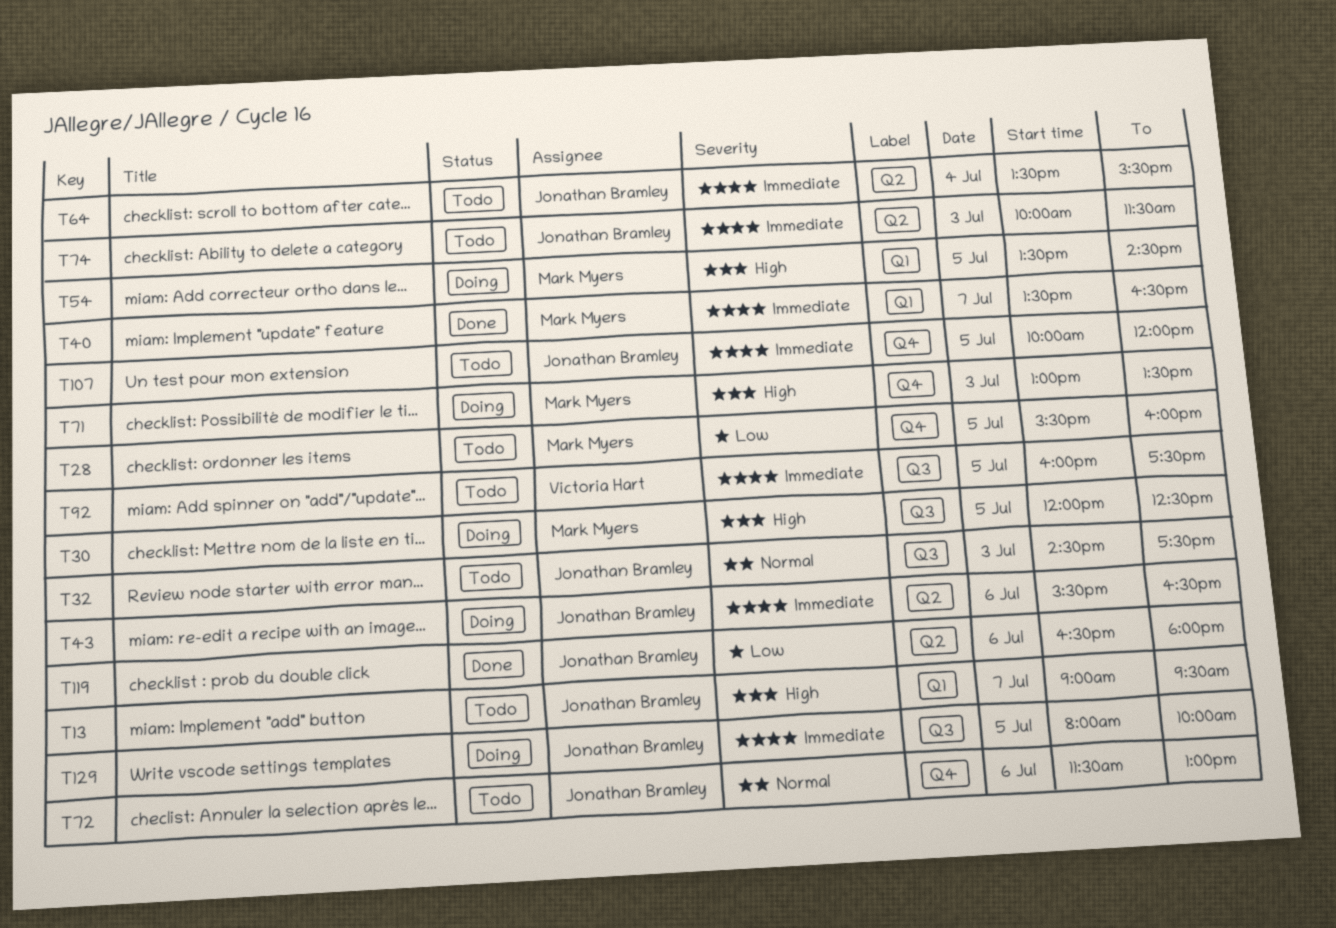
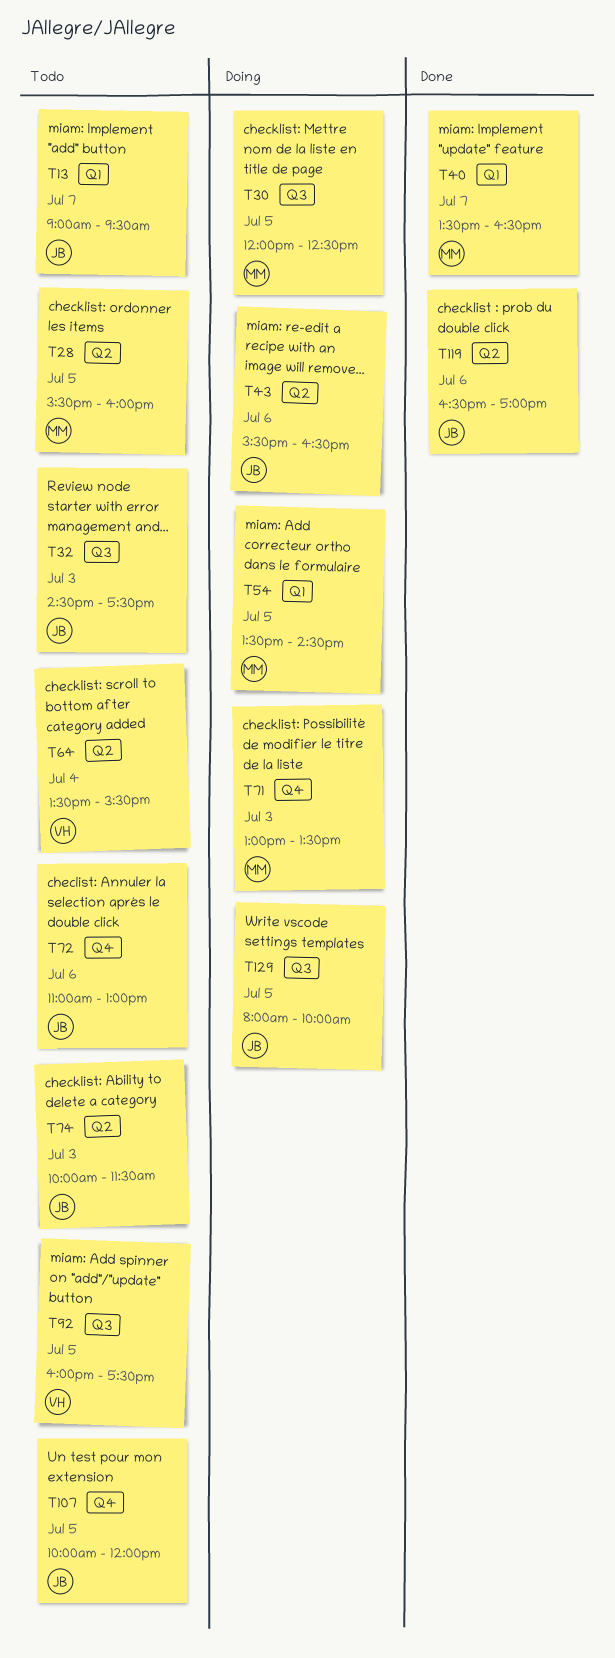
T28, label: Q4 -> Q2
T64, owner: Jonathan Bramley -> Victoria Hart
T72, begins: 11:30 -> 11:00
T119, ends: 18:00 -> 17:00

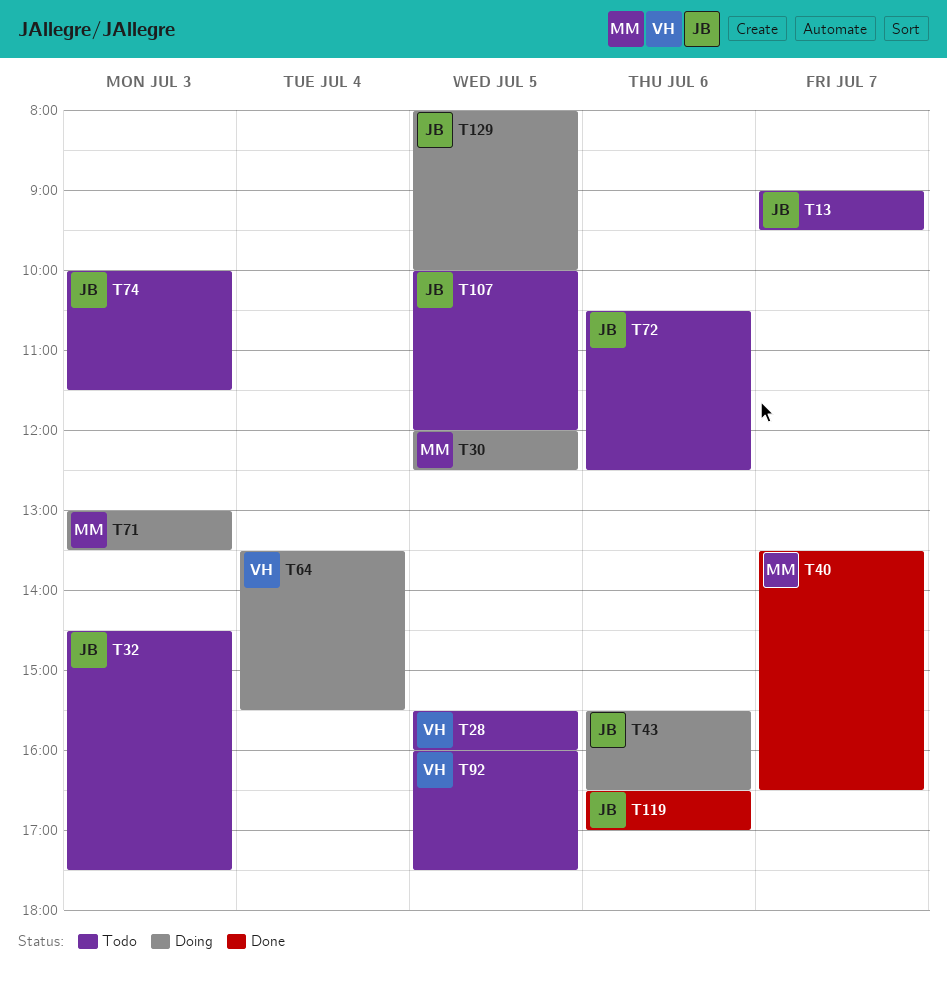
T28, owner: MM -> VH
T54: present -> none
T64, status: Todo -> Doing
T72, begins: 11:00 -> 10:30
T72, ends: 13:00 -> 12:30

